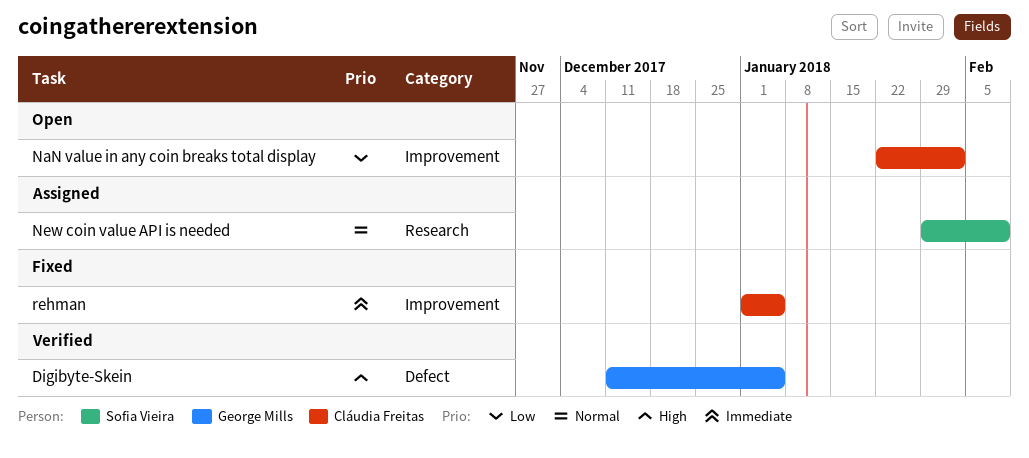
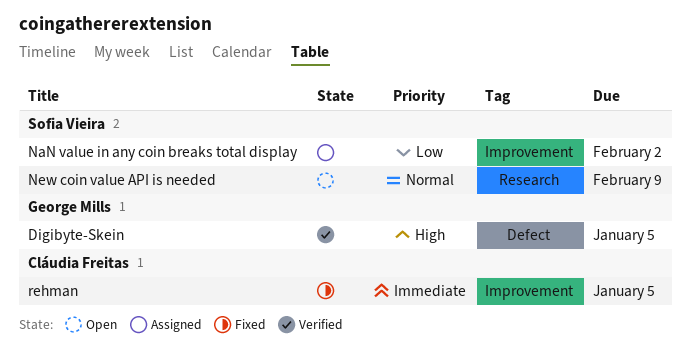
NaN value in any coin breaks total display, status: Open -> Assigned
NaN value in any coin breaks total display, owner: Cláudia Freitas -> Sofia Vieira
New coin value API is needed, status: Assigned -> Open

